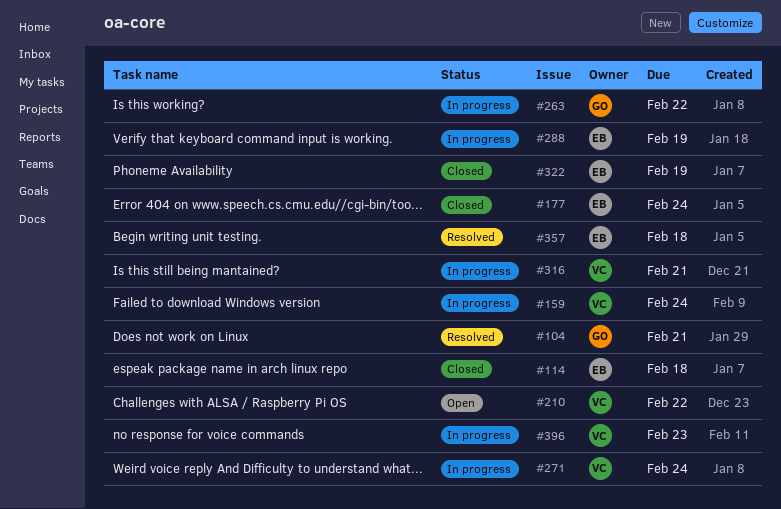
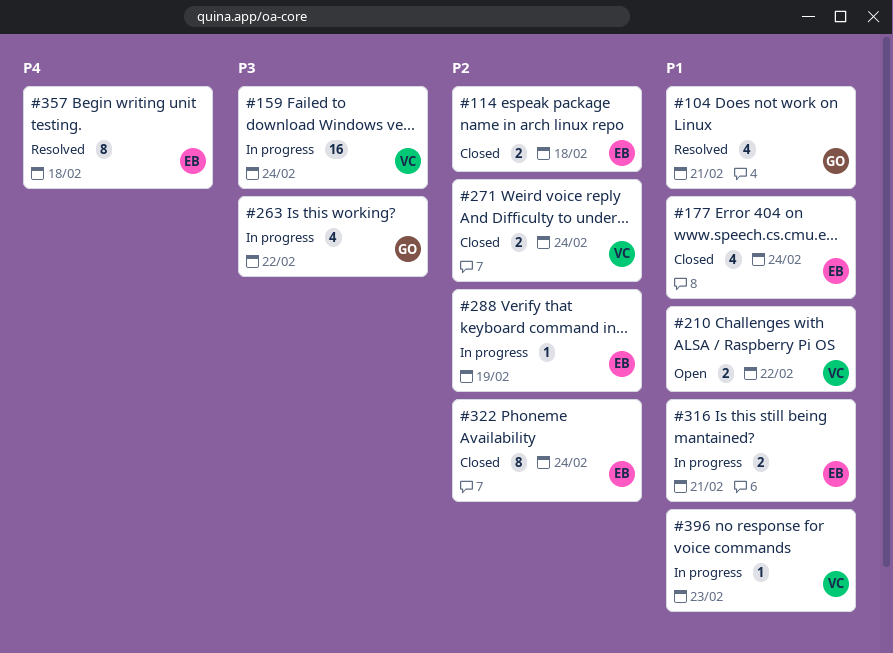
#271, status: In progress -> Closed
#316, owner: VC -> EB
#322, due: Feb 19 -> Feb 24

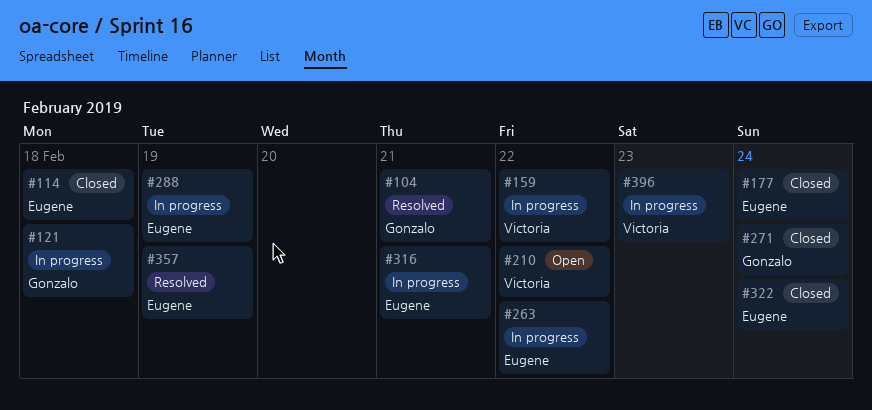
#121: none -> present
#159, due: Feb 24 -> Feb 22
#263, owner: Gonzalo -> Eugene
#271, owner: Victoria -> Gonzalo
#357, due: Feb 18 -> Feb 19

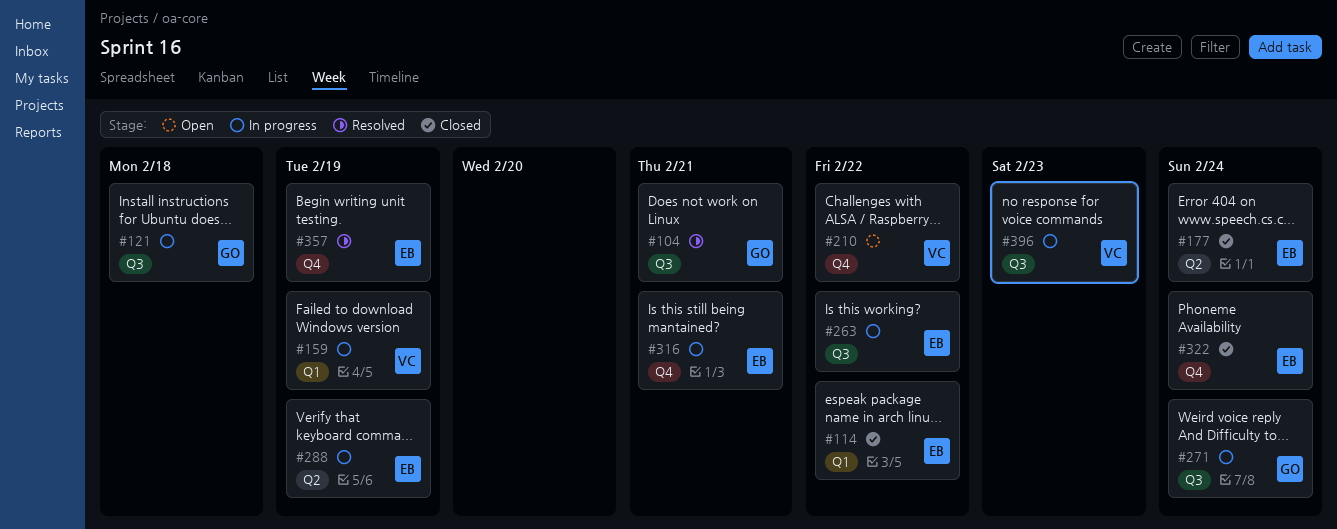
#114, due: Feb 18 -> Feb 22
#159, due: Feb 22 -> Feb 19
#271, status: Closed -> In progress

